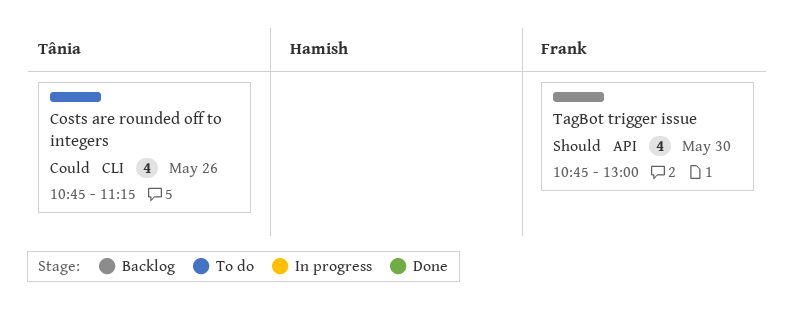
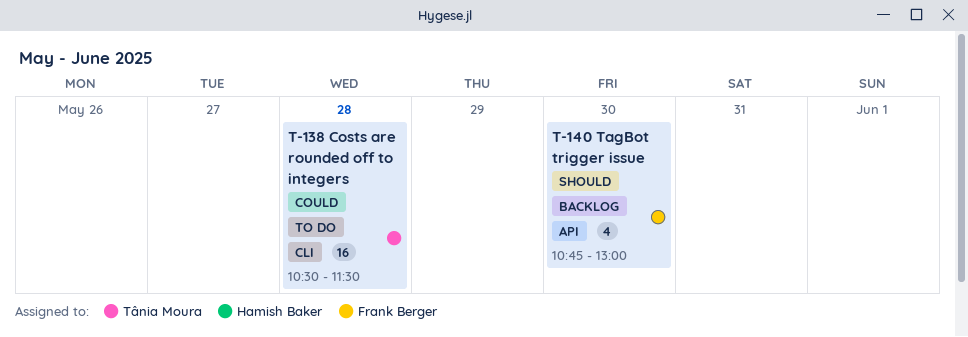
Costs are rounded off to integers, estimate: 4 -> 16
Costs are rounded off to integers, day: May 26 -> May 28
Costs are rounded off to integers, begins: 10:45 -> 10:30
Costs are rounded off to integers, ends: 11:15 -> 11:30

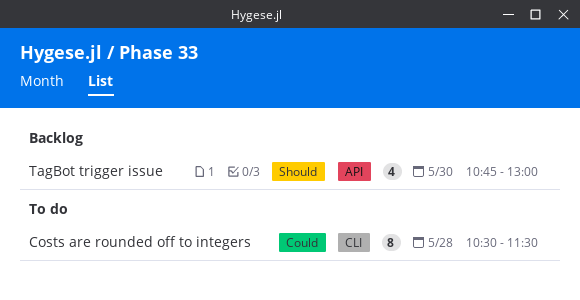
Costs are rounded off to integers, estimate: 16 -> 8

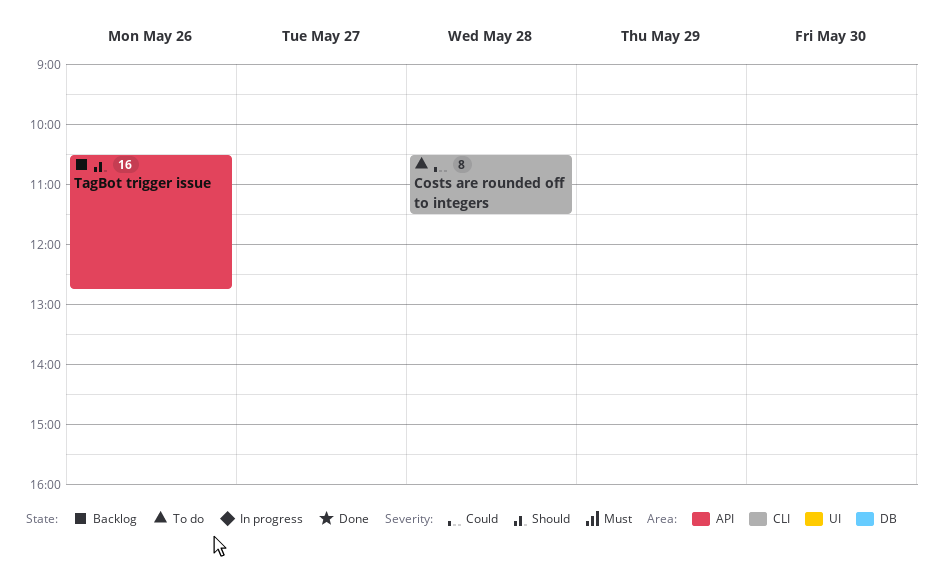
TagBot trigger issue, estimate: 4 -> 16
TagBot trigger issue, day: May 30 -> May 26
TagBot trigger issue, begins: 10:45 -> 10:30
TagBot trigger issue, ends: 13:00 -> 12:45

